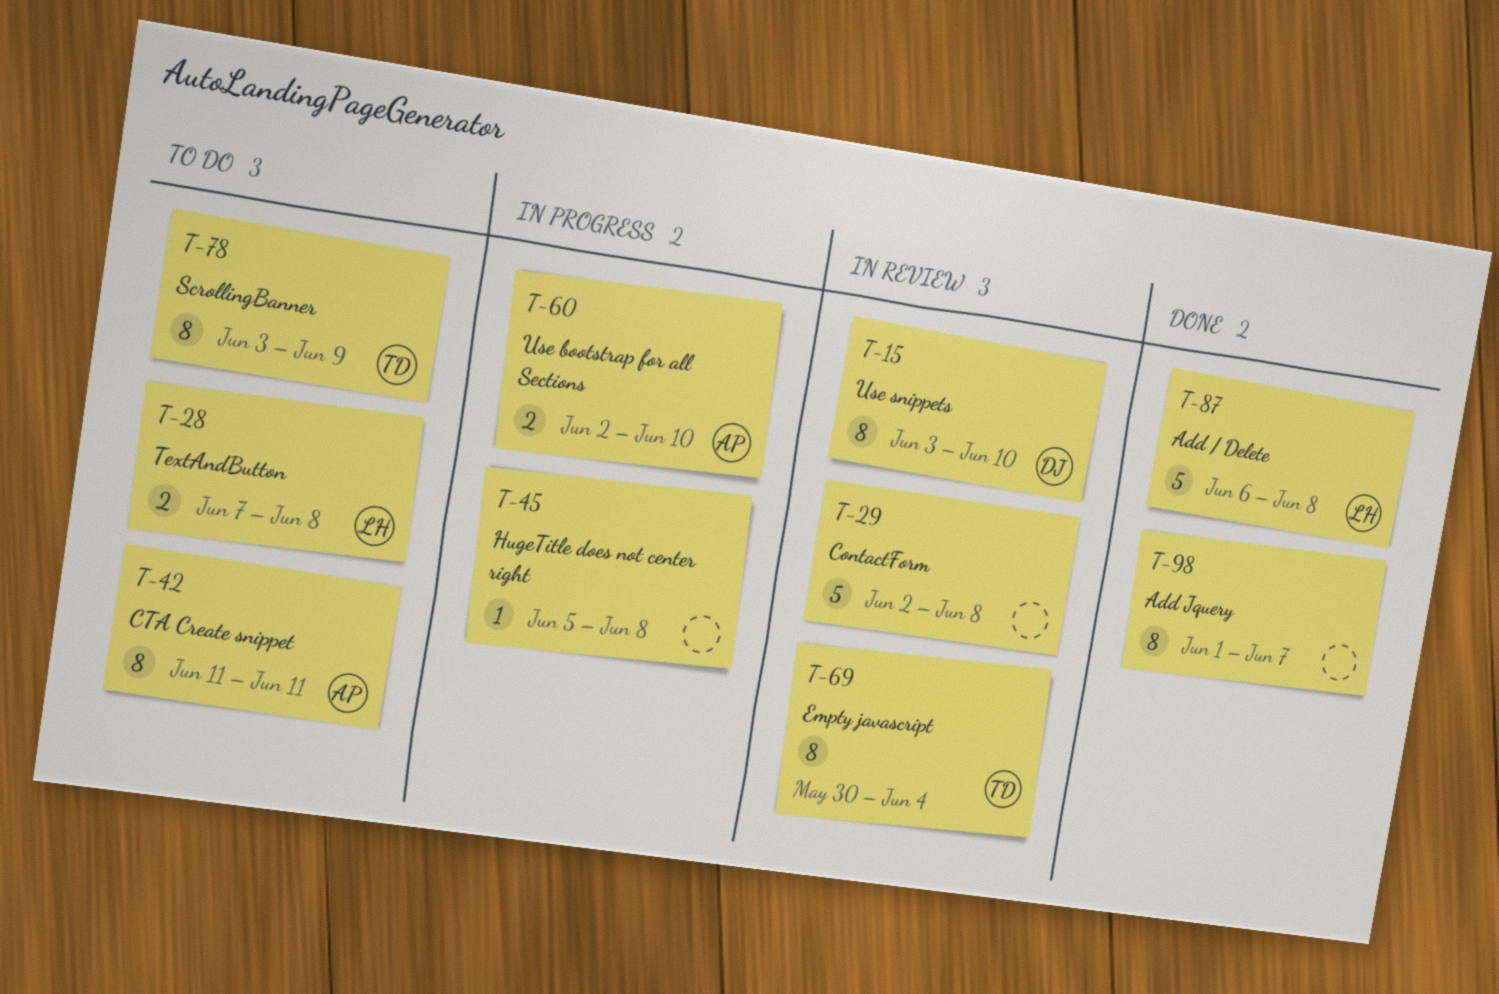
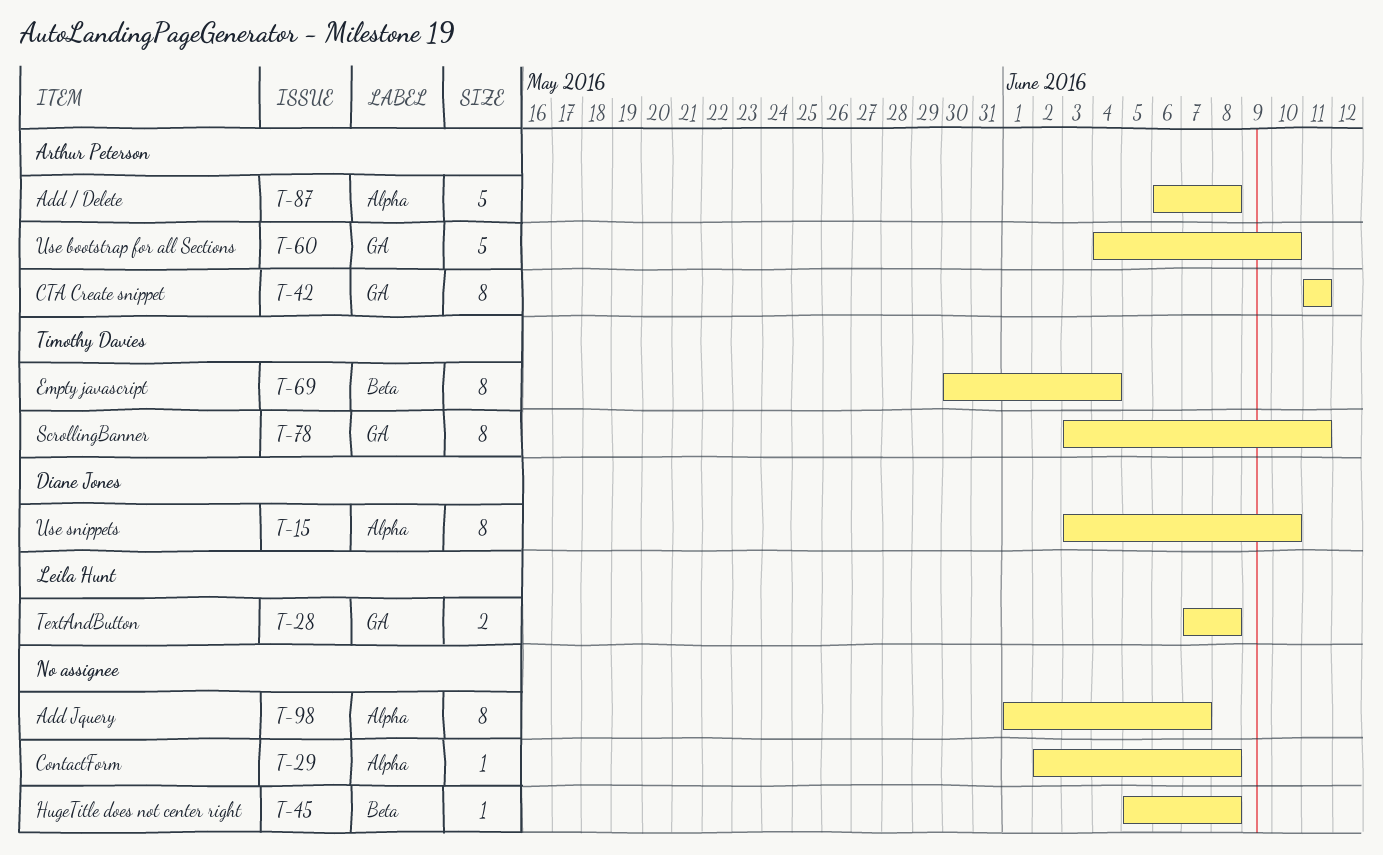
T-29, estimate: 5 -> 1
T-60, estimate: 2 -> 5
T-60, start: Jun 2 -> Jun 4
T-78, due: Jun 9 -> Jun 11
T-87, owner: Leila Hunt -> Arthur Peterson

